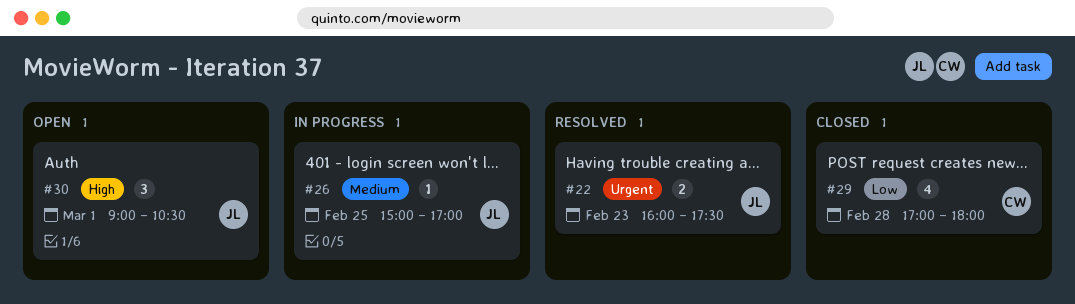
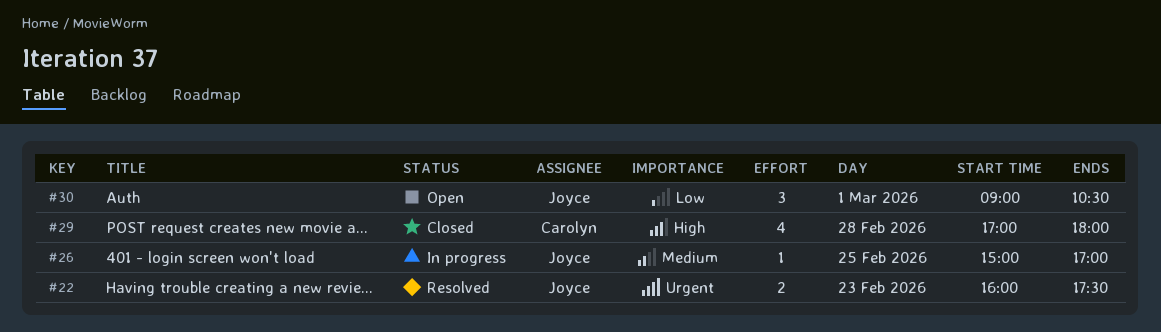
#29, priority: Low -> High
#30, priority: High -> Low

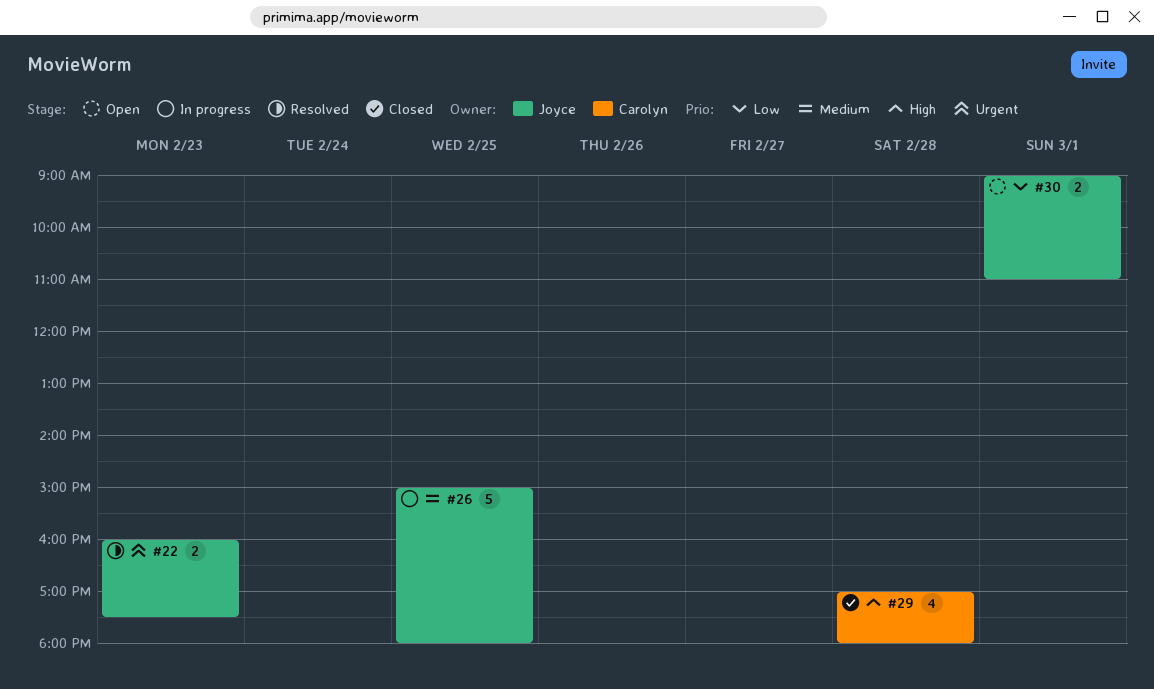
#26, estimate: 1 -> 5
#26, ends: 17:00 -> 18:00
#30, estimate: 3 -> 2
#30, ends: 10:30 -> 11:00

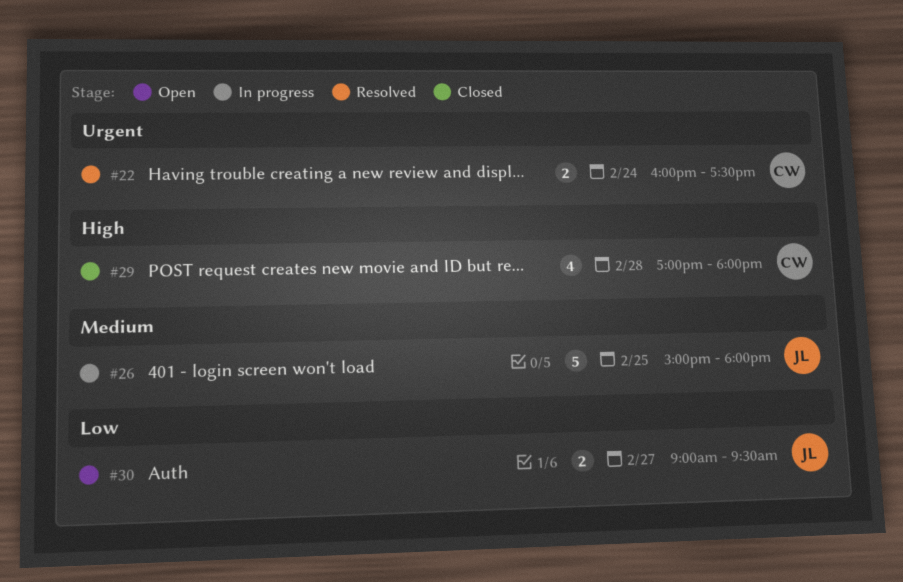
#22, owner: Joyce -> Carolyn
#22, day: Feb 23 -> Feb 24
#30, day: Mar 1 -> Feb 27
#30, ends: 11:00 -> 09:30

